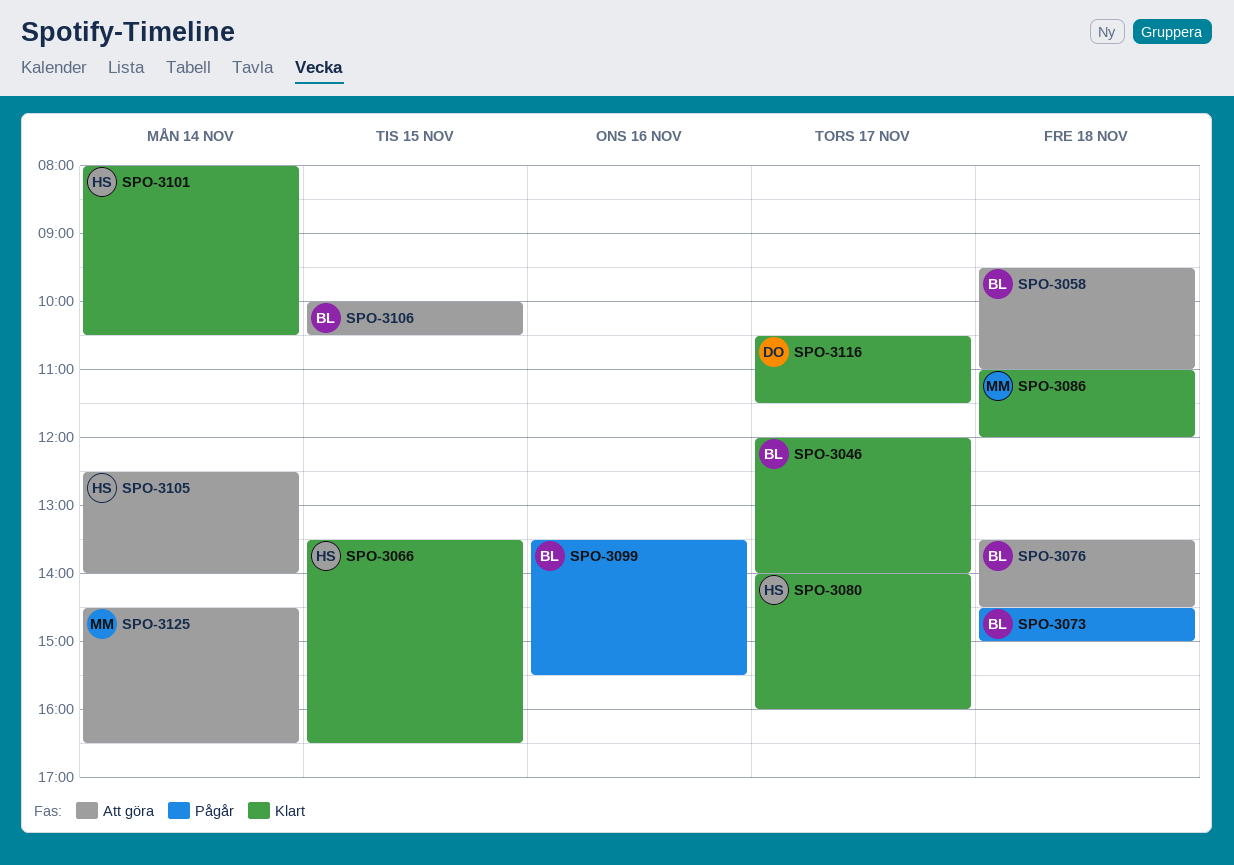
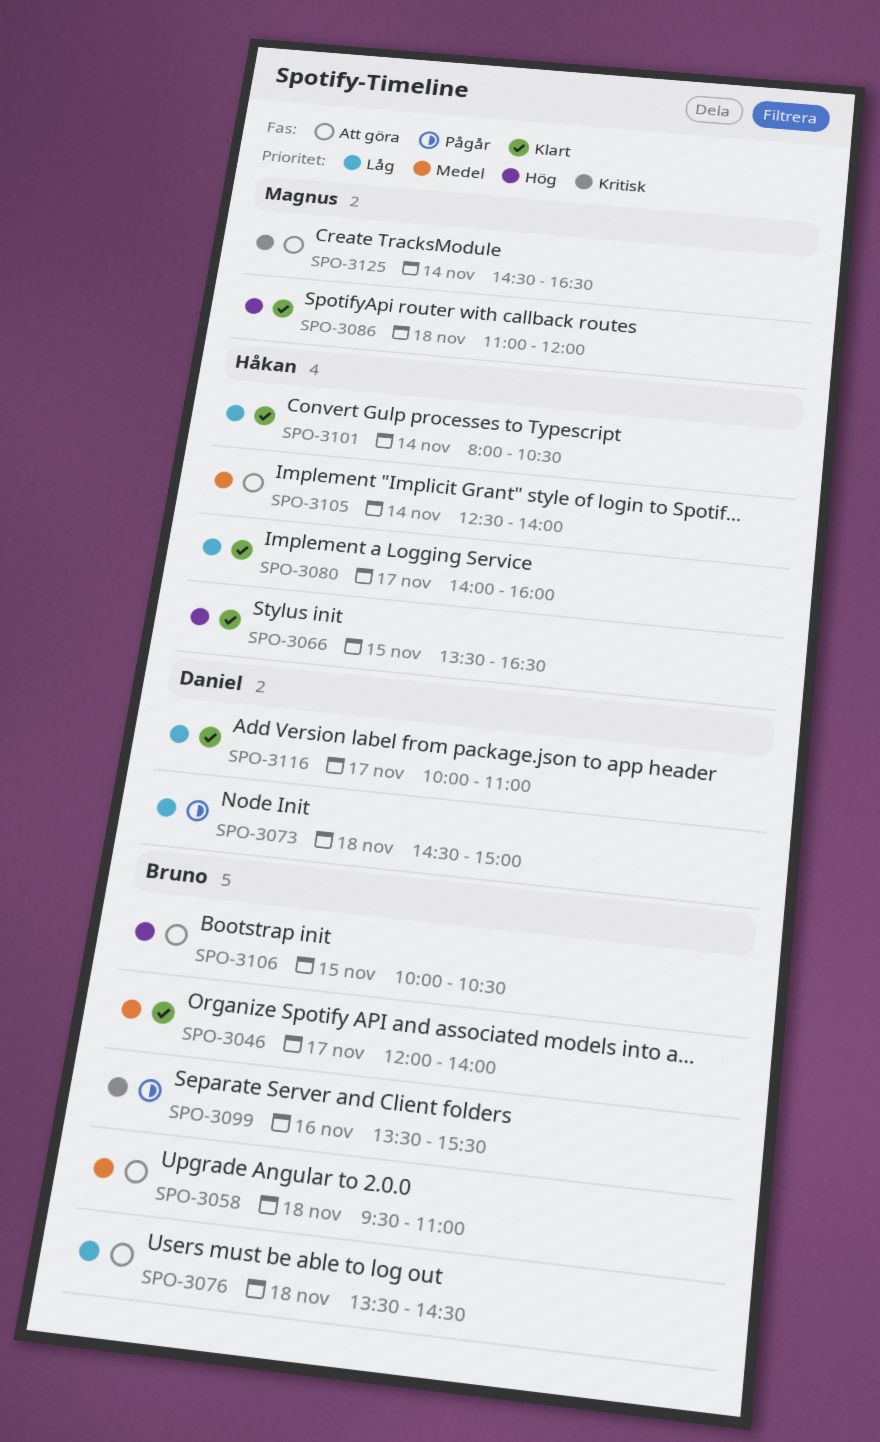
SPO-3073, owner: Bruno -> Daniel
SPO-3116, begins: 10:30 -> 10:00
SPO-3116, ends: 11:30 -> 11:00

